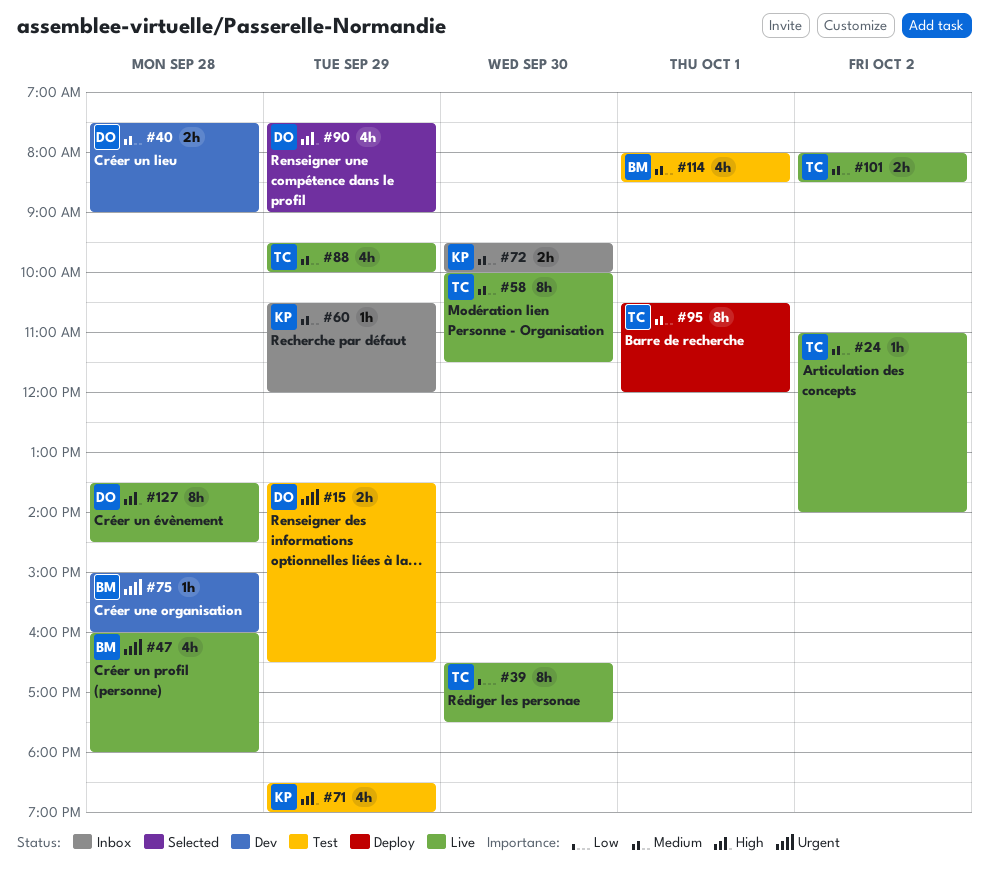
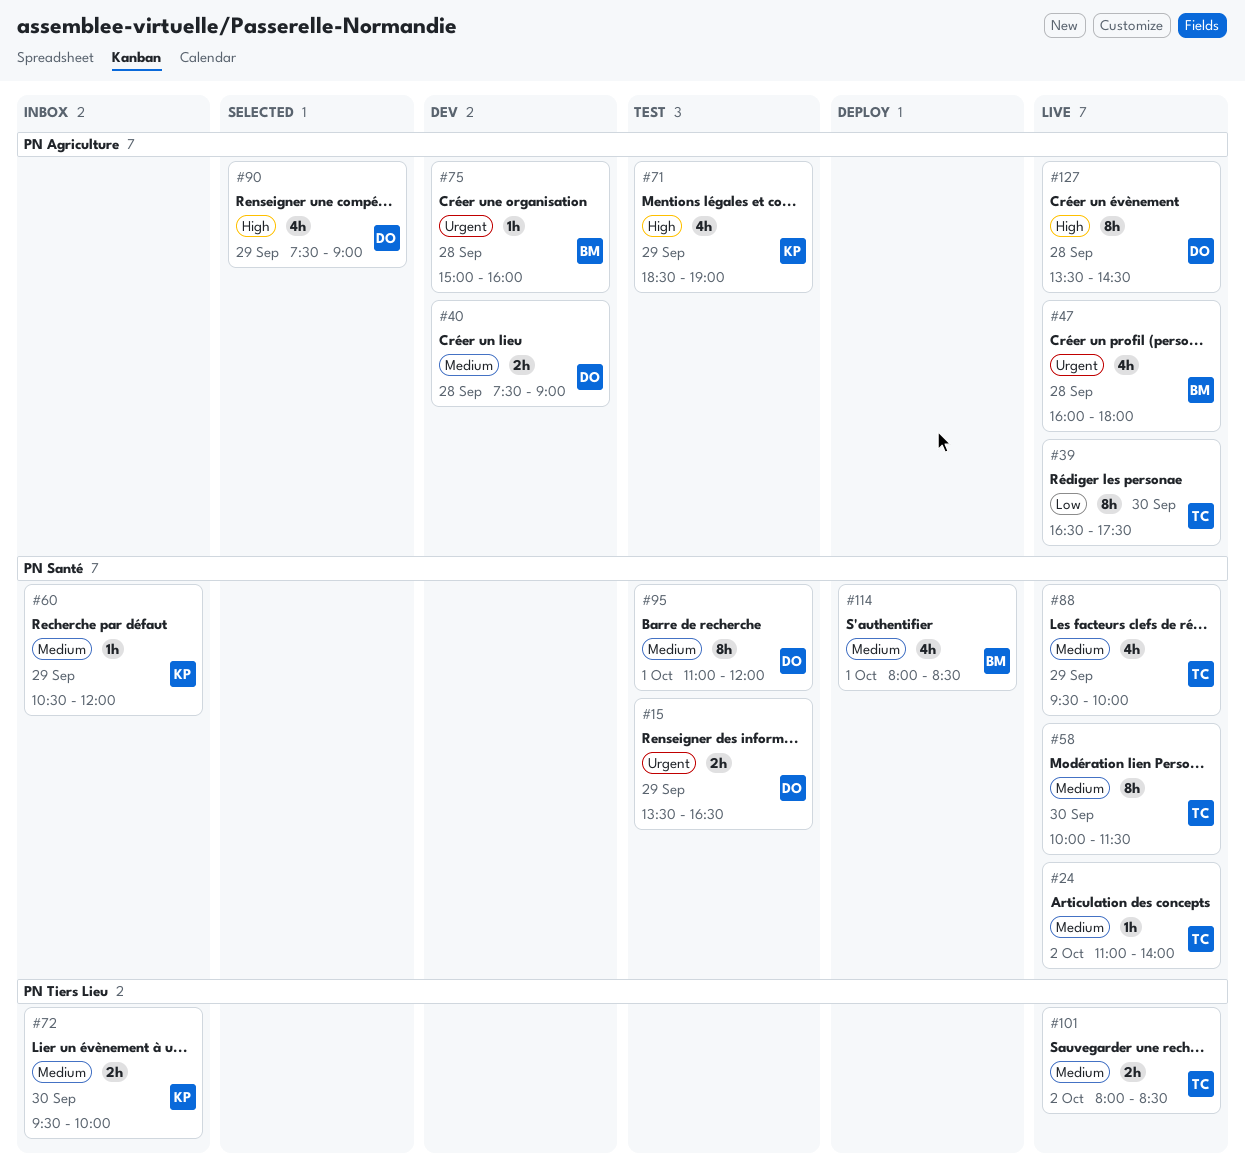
#95, status: Deploy -> Test
#95, owner: TC -> DO
#95, begins: 10:30 -> 11:00
#114, status: Test -> Deploy

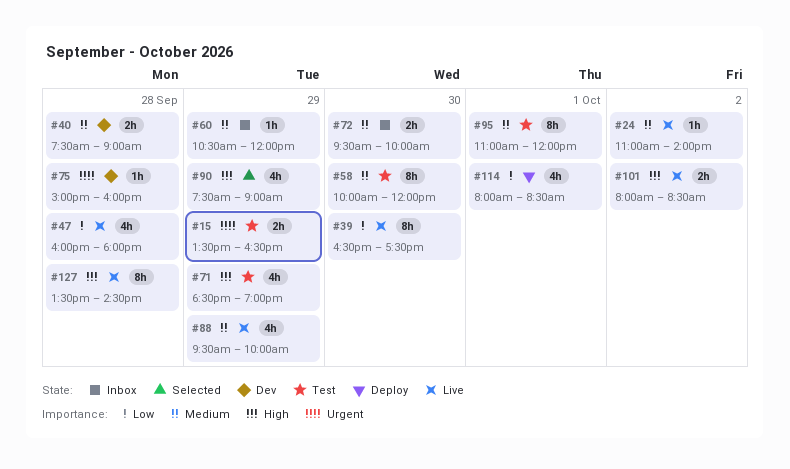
#47, priority: Urgent -> Low
#58, status: Live -> Test
#58, ends: 11:30 -> 12:00
#101, priority: Medium -> High
#114, priority: Medium -> Low

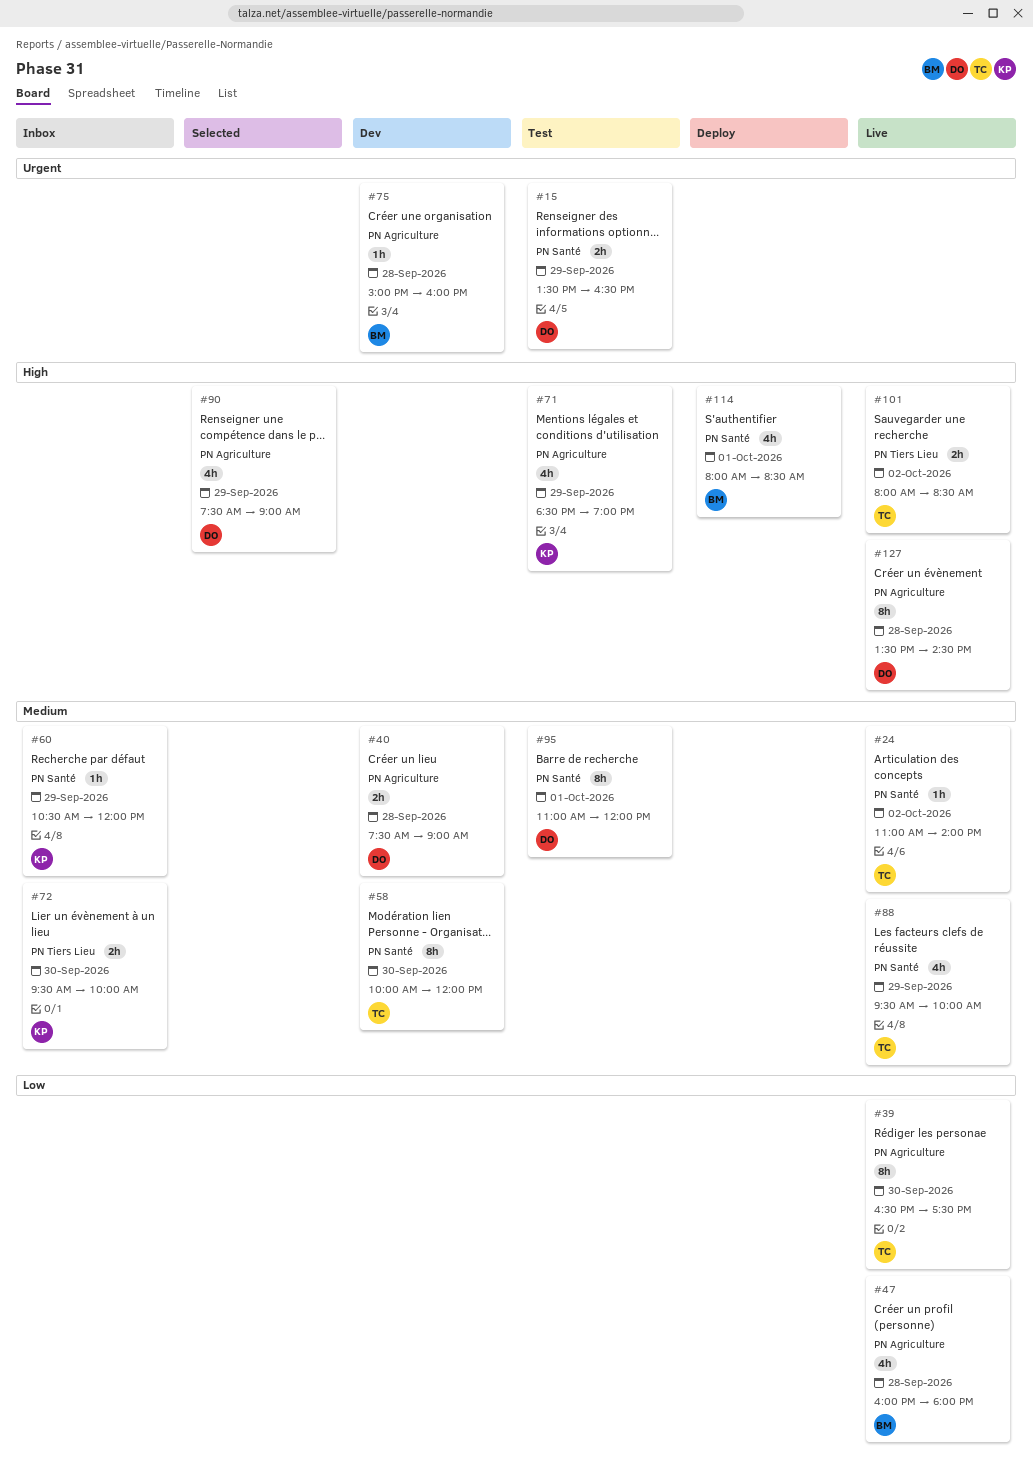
#58, status: Test -> Dev
#114, priority: Low -> High

